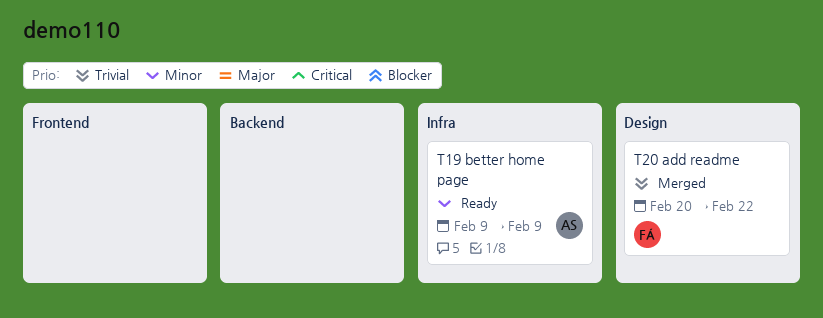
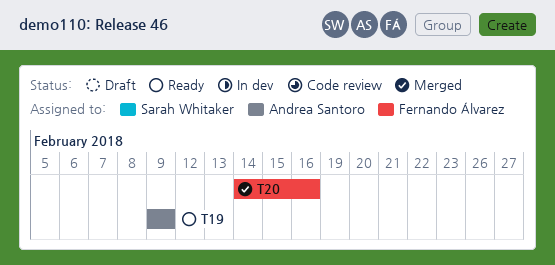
T20, start: Feb 20 -> Feb 14
T20, due: Feb 22 -> Feb 16

